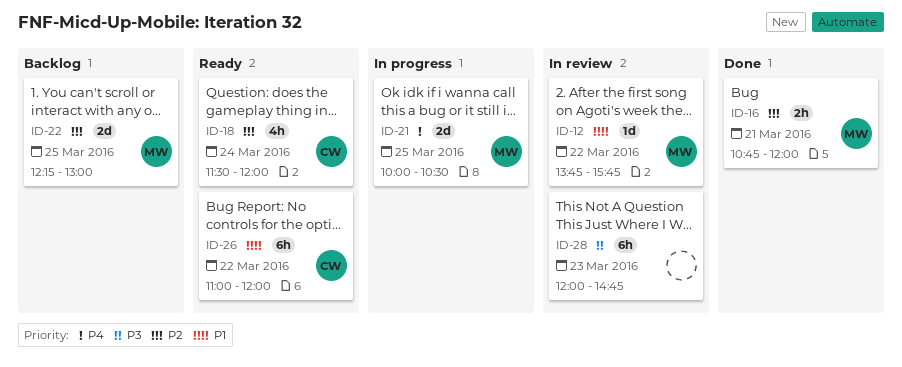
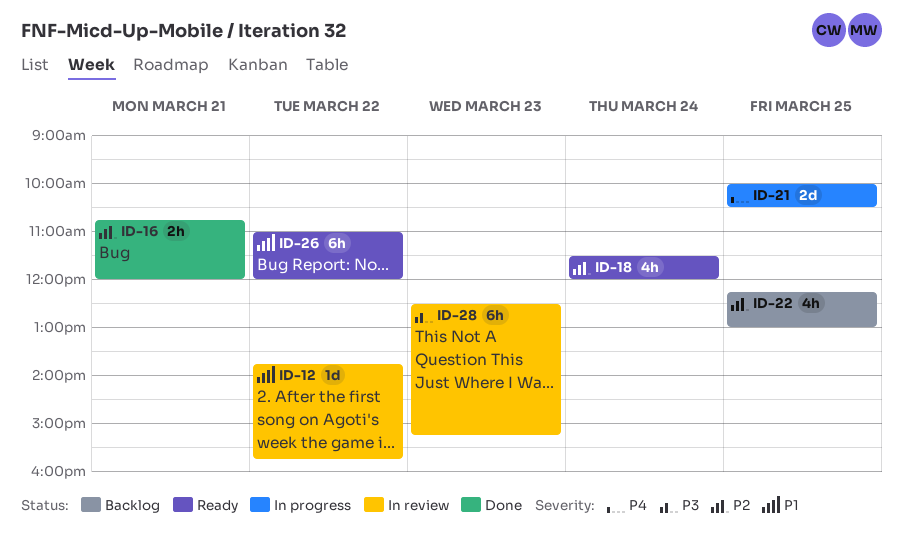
ID-22, estimate: 2d -> 4h
ID-28, begins: 12:00 -> 12:30
ID-28, ends: 14:45 -> 15:15

